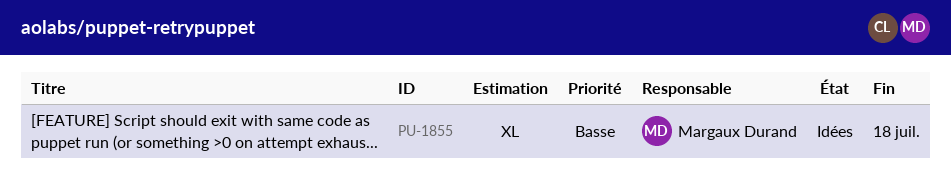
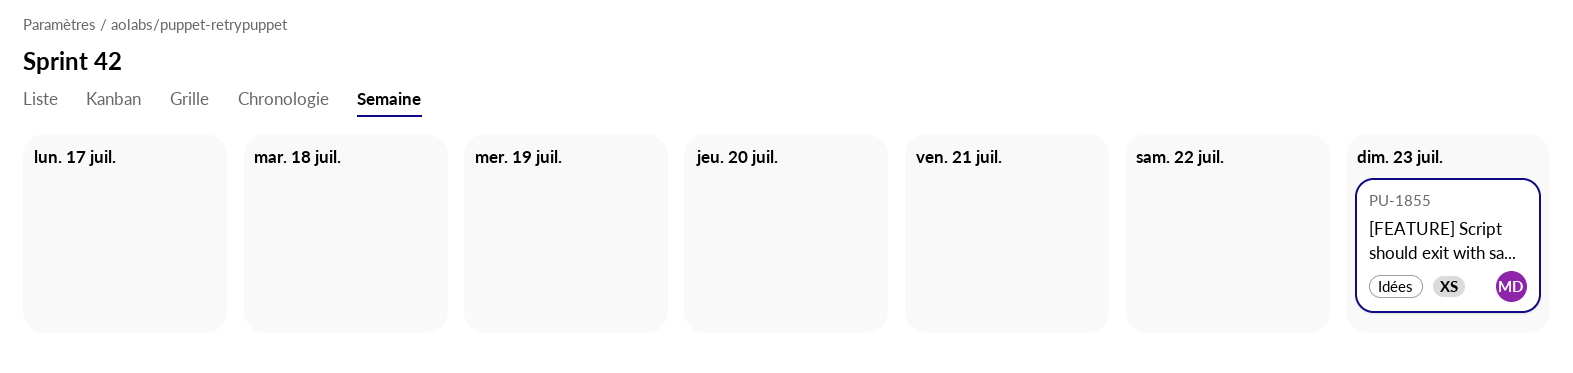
PU-1855, estimate: XL -> XS
PU-1855, due: Jul 18 -> Jul 23

